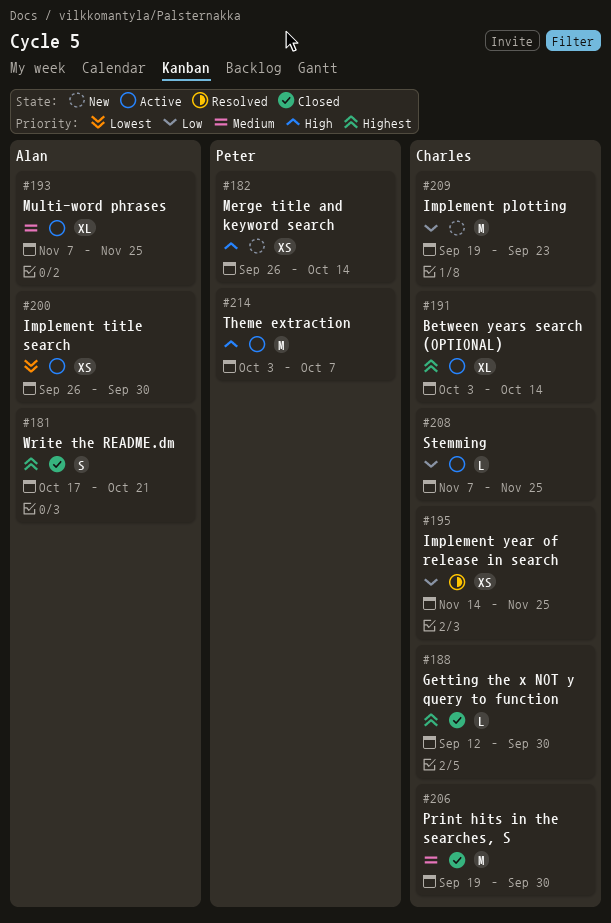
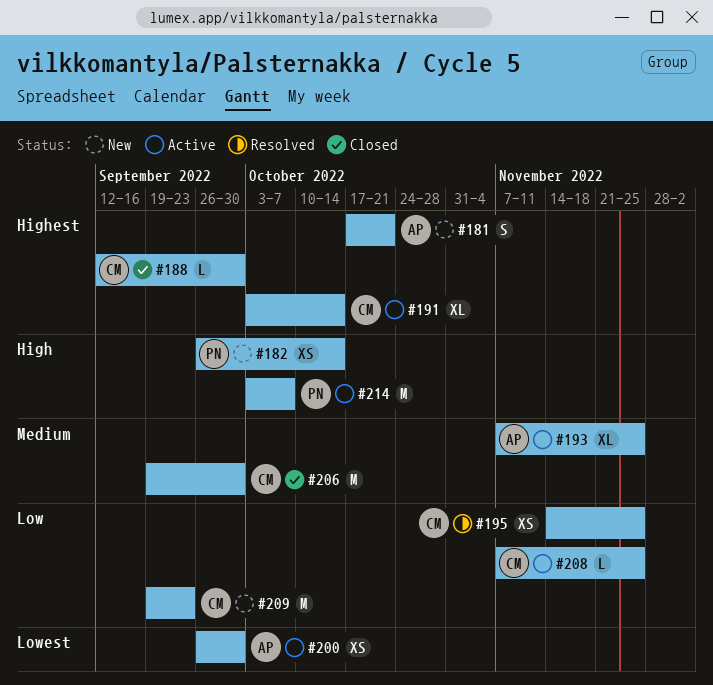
#181, status: Closed -> New

